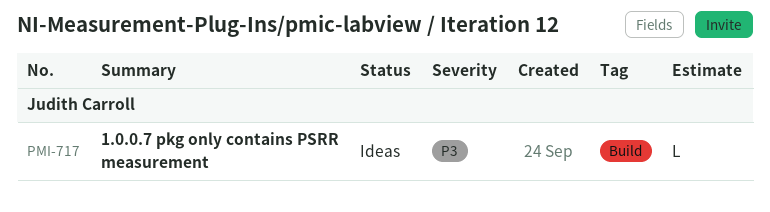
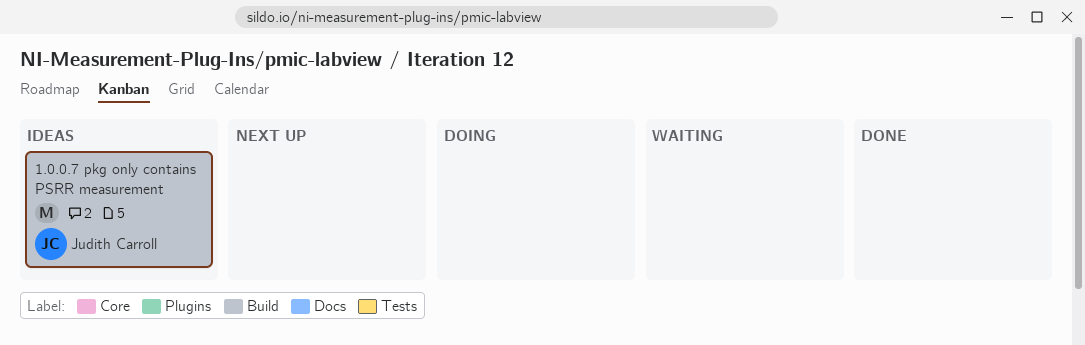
1.0.0.7 pkg only contains PSRR measurement, estimate: L -> M

